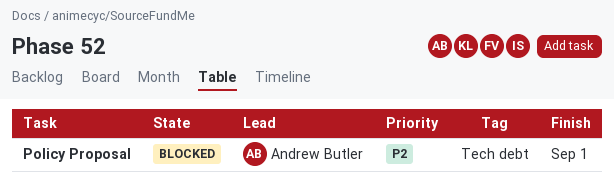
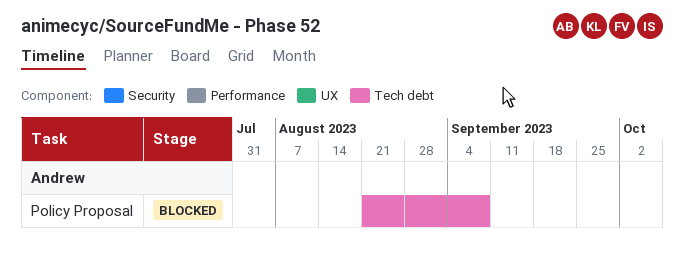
Policy Proposal, due: Sep 1 -> Sep 8

